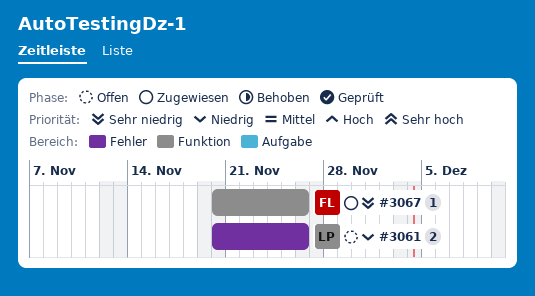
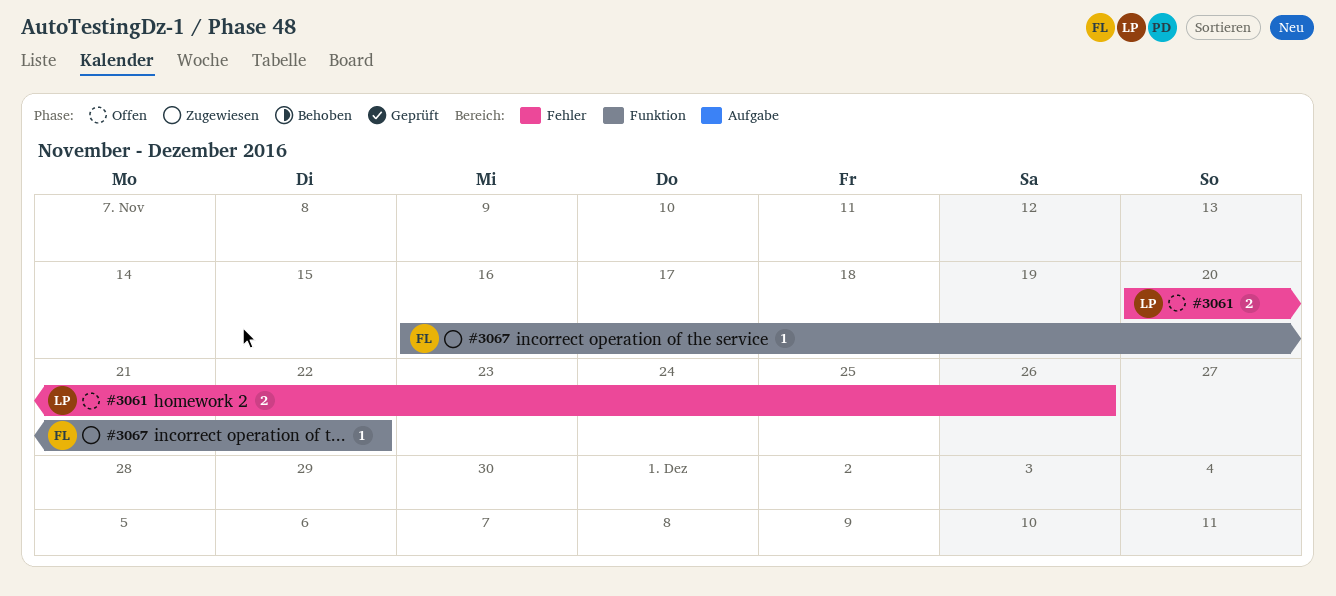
#3067, start: Nov 20 -> Nov 16
#3067, due: Nov 26 -> Nov 22

